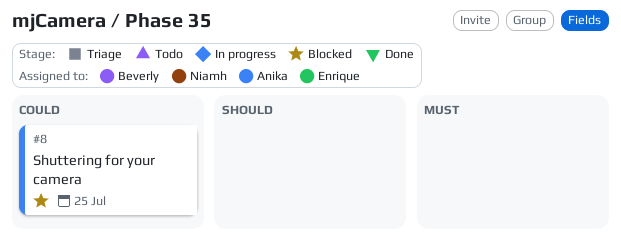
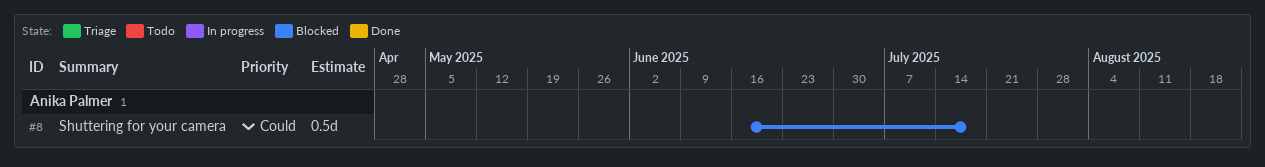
#8, due: Jul 25 -> Jul 18

